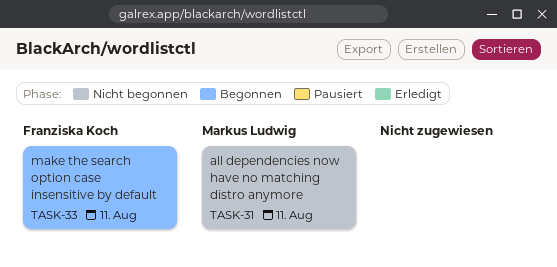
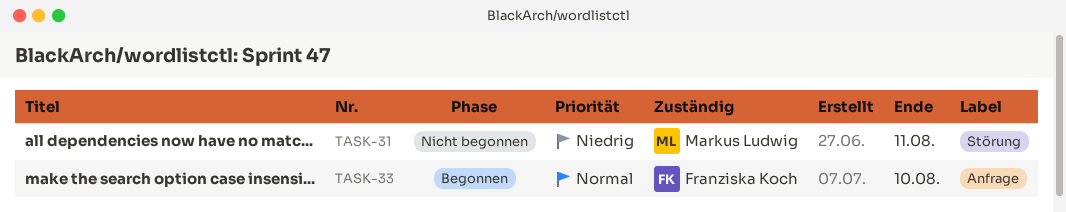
TASK-33, due: Aug 11 -> Aug 10

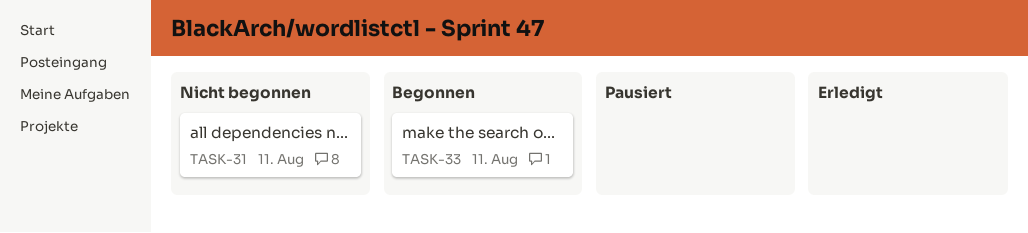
TASK-33, due: Aug 10 -> Aug 11

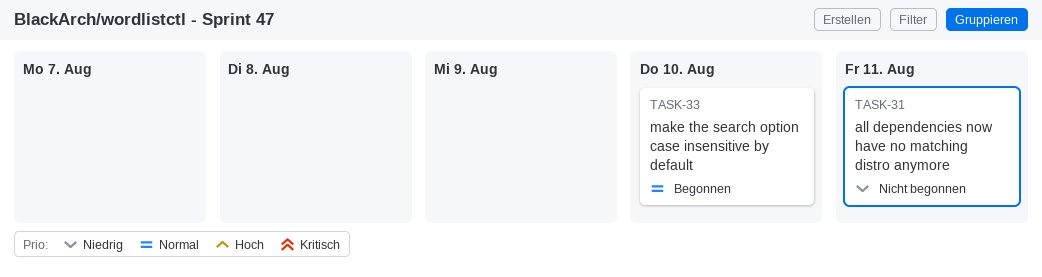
TASK-33, due: Aug 11 -> Aug 10

